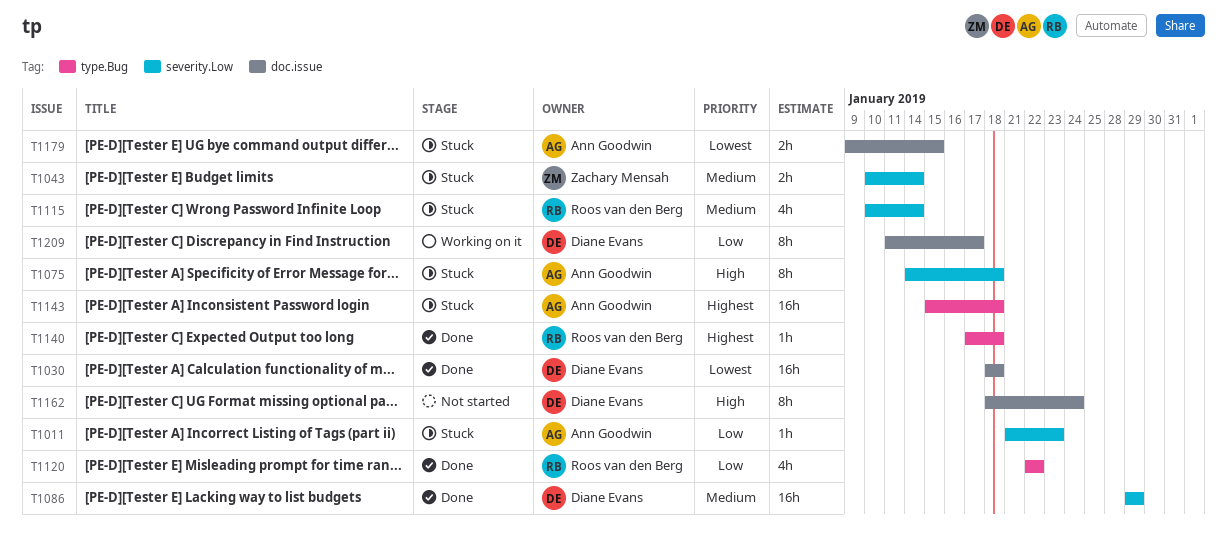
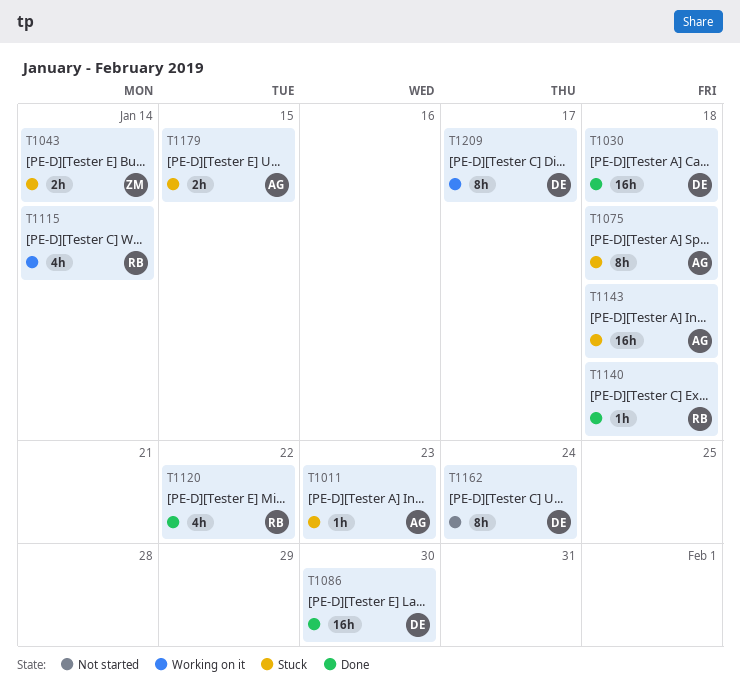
T1086, due: Jan 29 -> Jan 30
T1115, status: Stuck -> Working on it

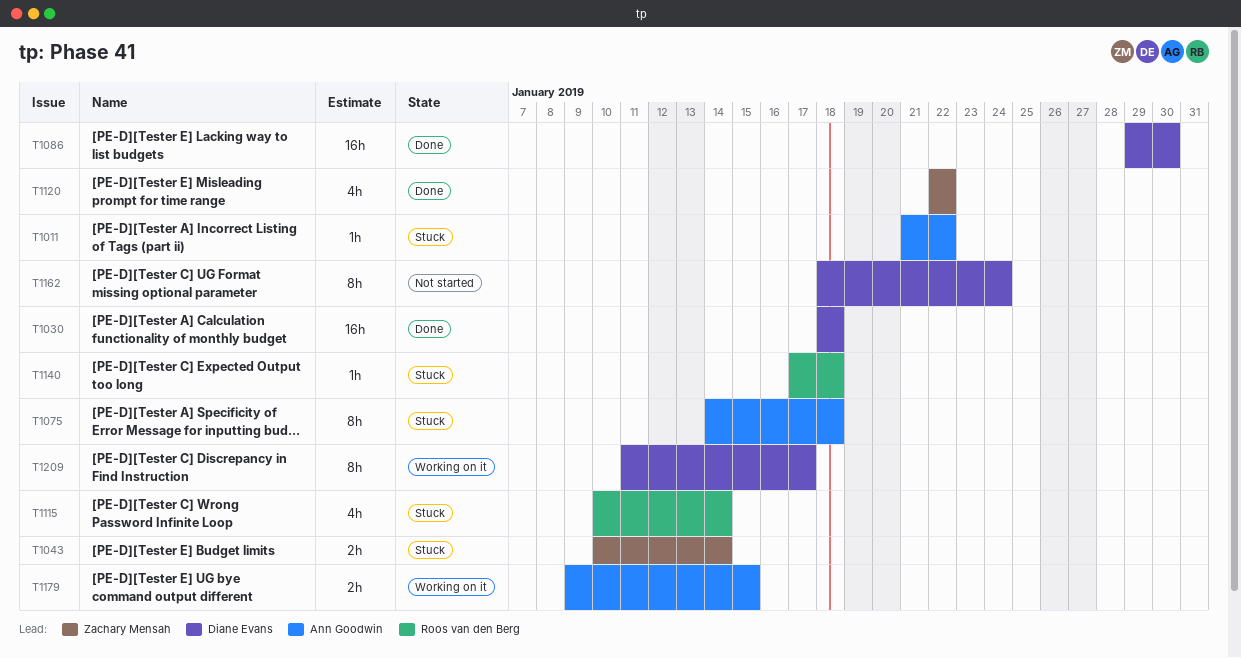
T1011, due: Jan 23 -> Jan 22
T1115, status: Working on it -> Stuck
T1120, owner: Roos van den Berg -> Zachary Mensah
T1140, status: Done -> Stuck
T1143: present -> none
T1179, status: Stuck -> Working on it

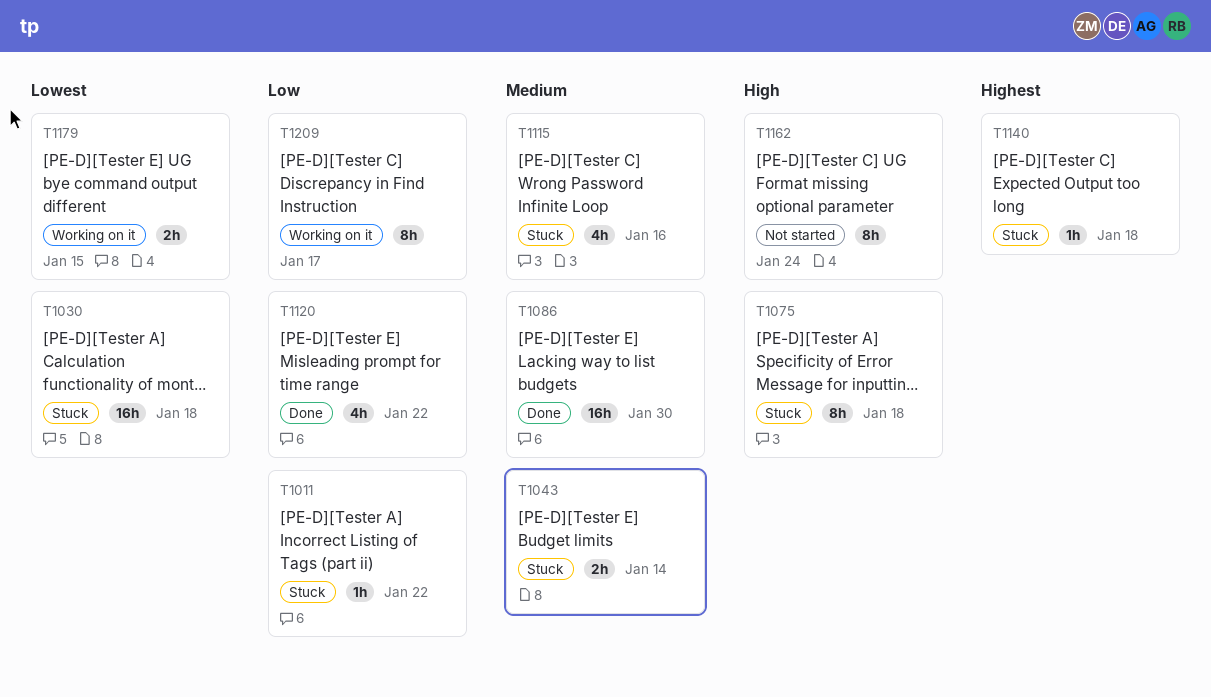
T1030, status: Done -> Stuck
T1115, due: Jan 14 -> Jan 16

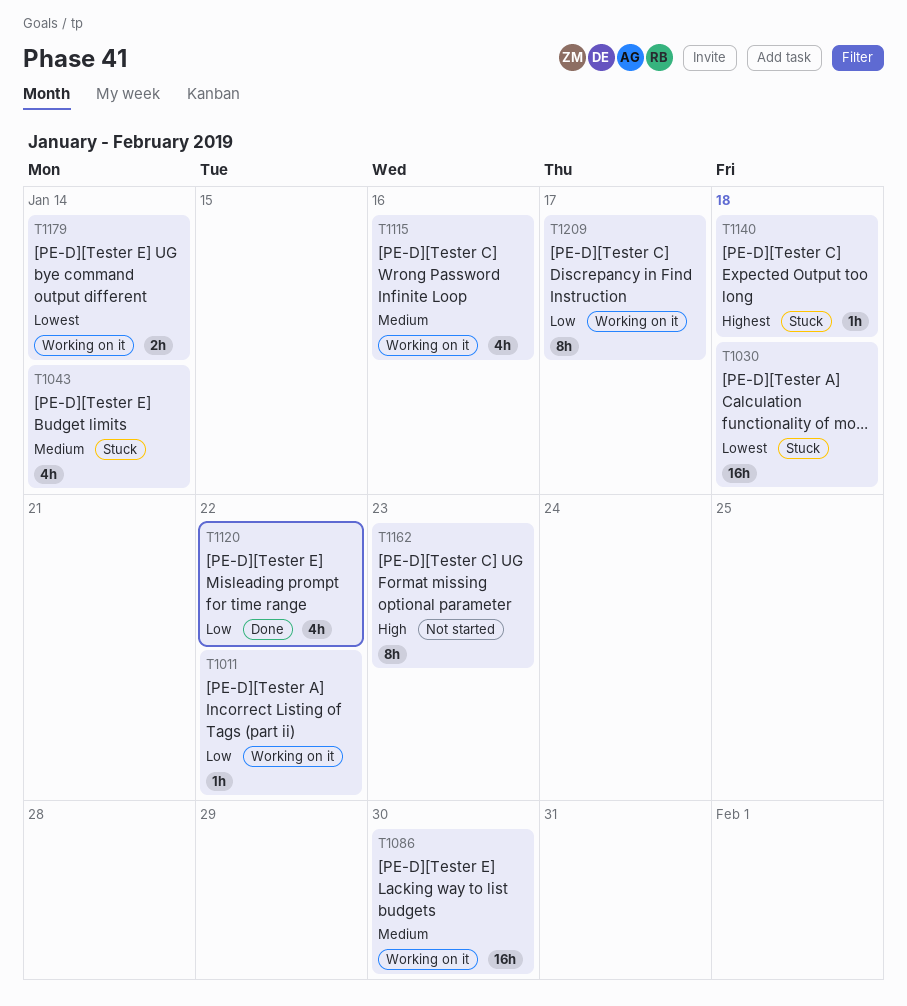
T1011, status: Stuck -> Working on it
T1043, estimate: 2h -> 4h
T1075: present -> none
T1086, status: Done -> Working on it
T1115, status: Stuck -> Working on it
T1162, due: Jan 24 -> Jan 23
T1179, due: Jan 15 -> Jan 14

